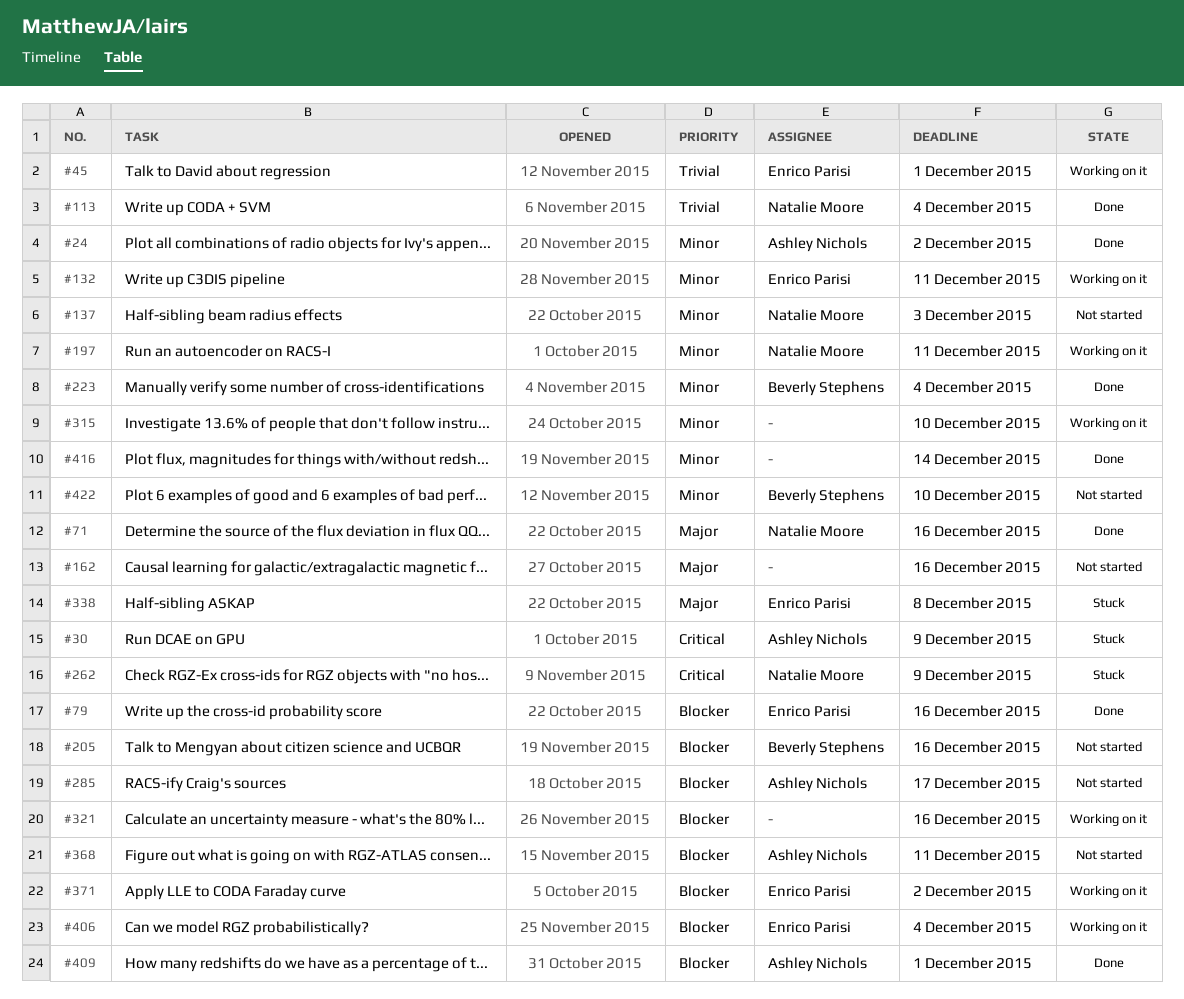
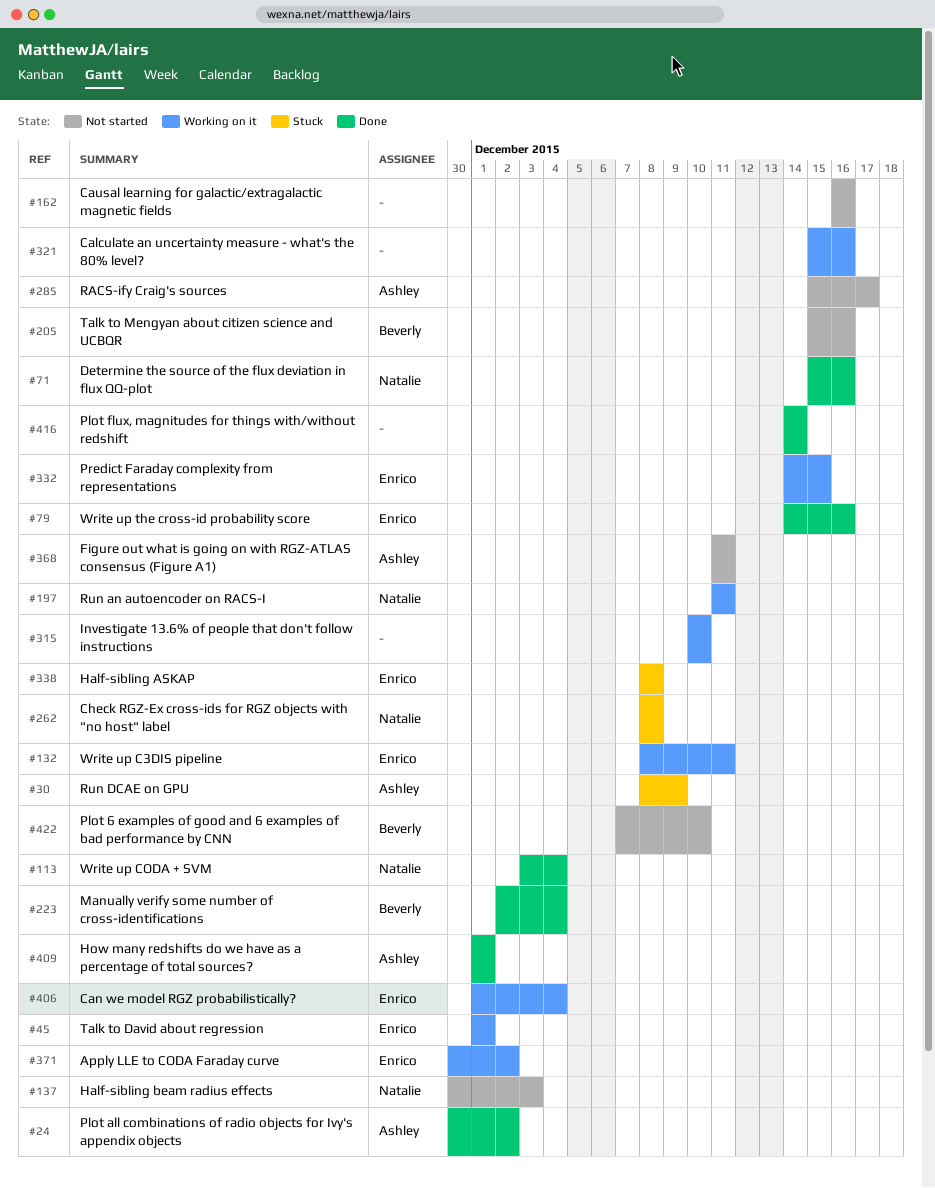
#262, due: Dec 9 -> Dec 8
#332: none -> present

